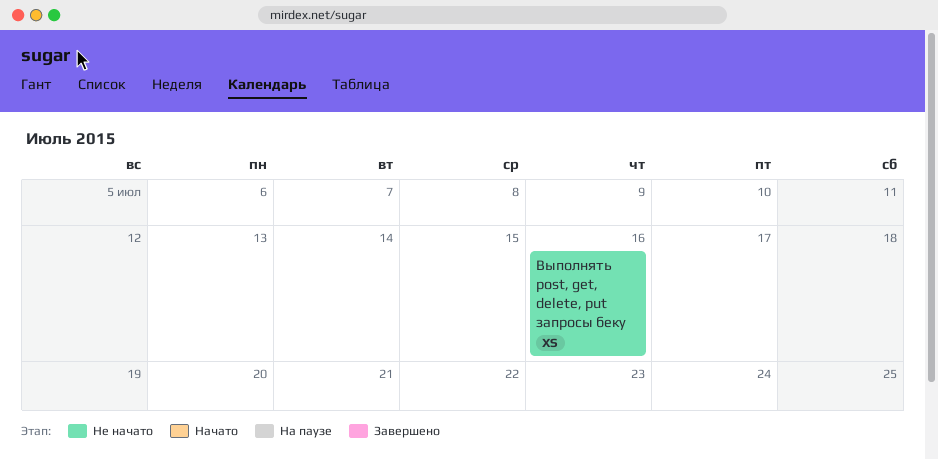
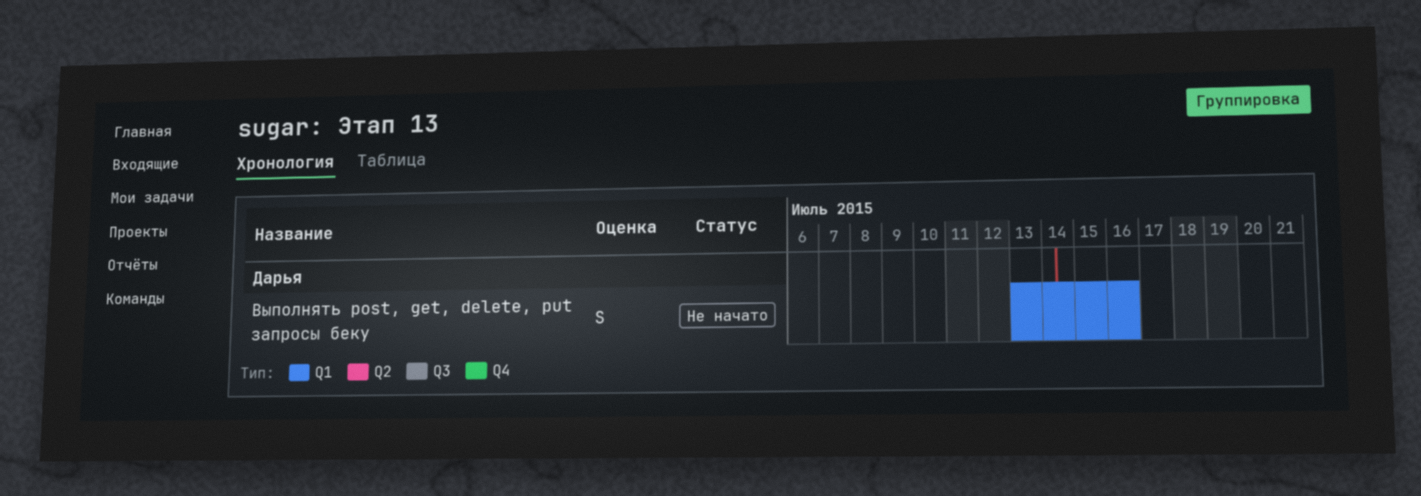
Выполнять post, get, delete, put запросы беку, estimate: XS -> S

